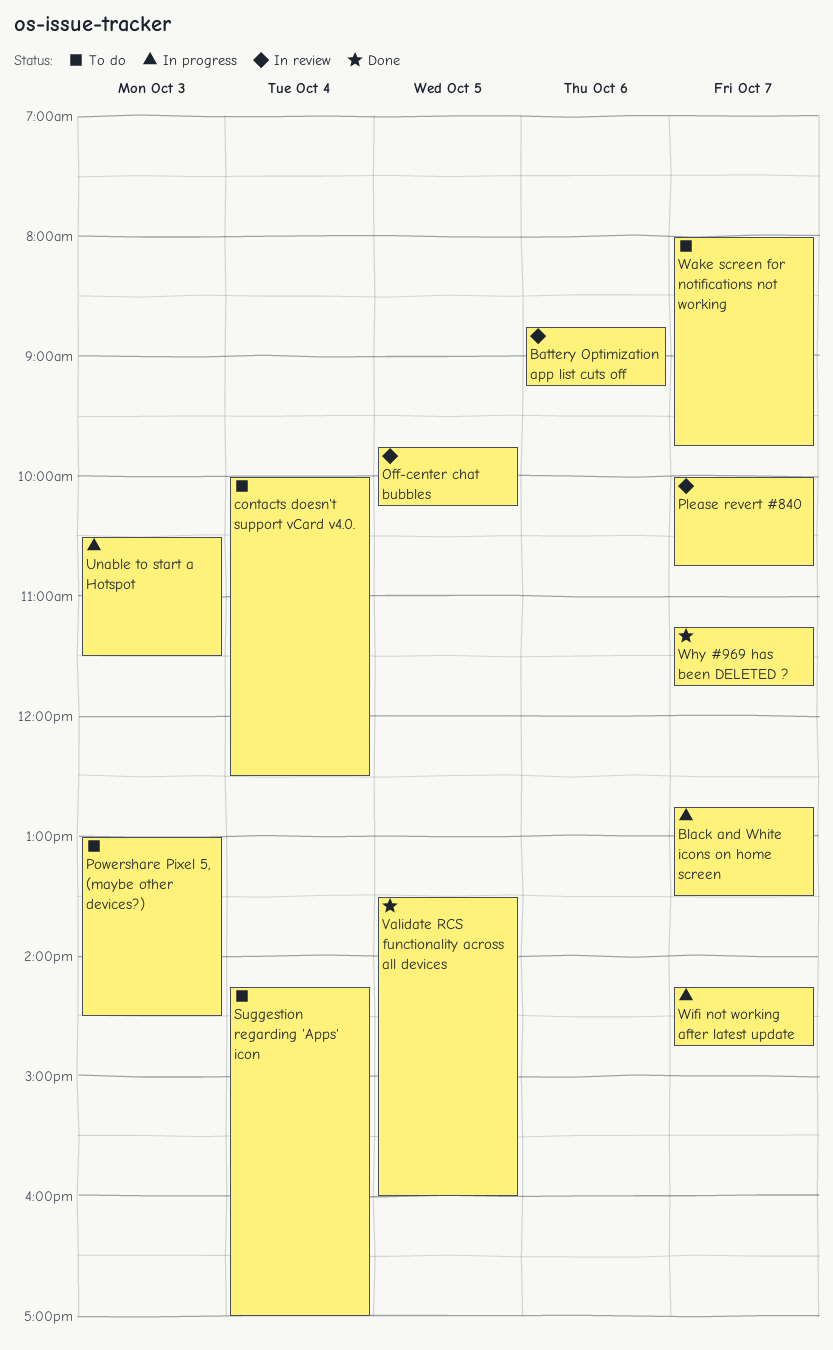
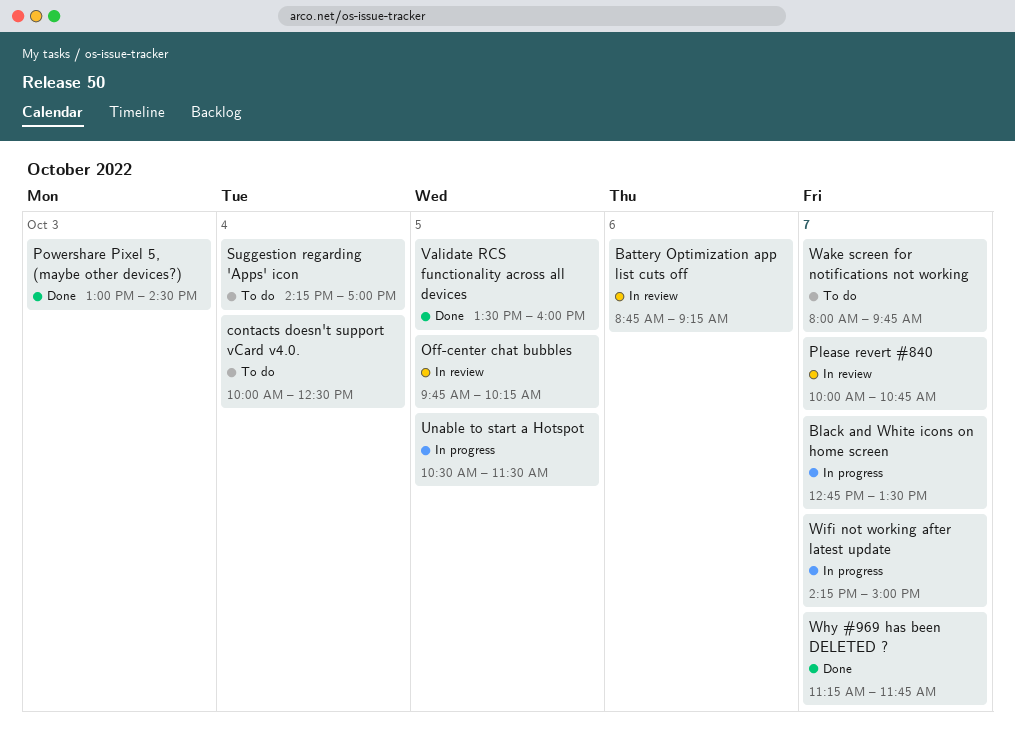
Powershare Pixel 5, (maybe other devices?), status: To do -> Done
Unable to start a Hotspot, day: Oct 3 -> Oct 5
Wifi not working after latest update, ends: 14:45 -> 15:00

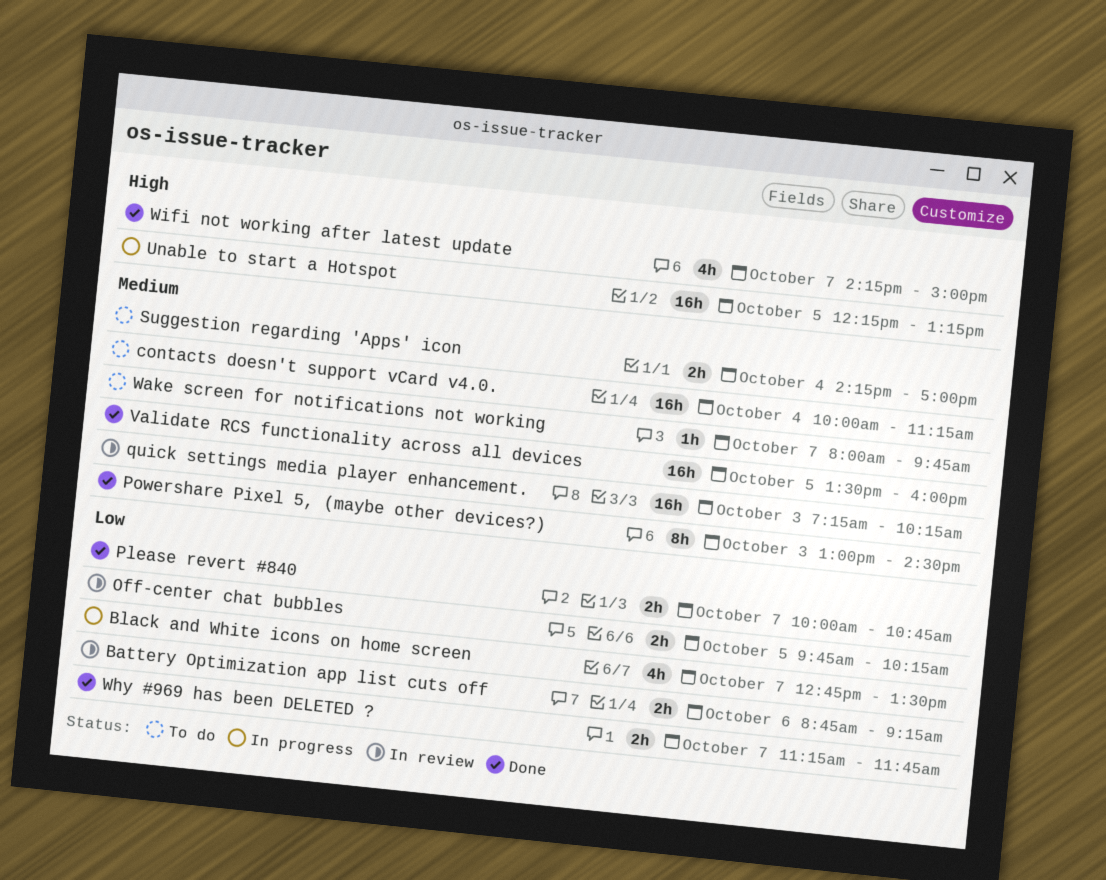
contacts doesn't support vCard v4.0., ends: 12:30 -> 11:15
Please revert #840, status: In review -> Done
quick settings media player enhancement.: none -> present
Unable to start a Hotspot, begins: 10:30 -> 12:15
Unable to start a Hotspot, ends: 11:30 -> 13:15
Wifi not working after latest update, status: In progress -> Done

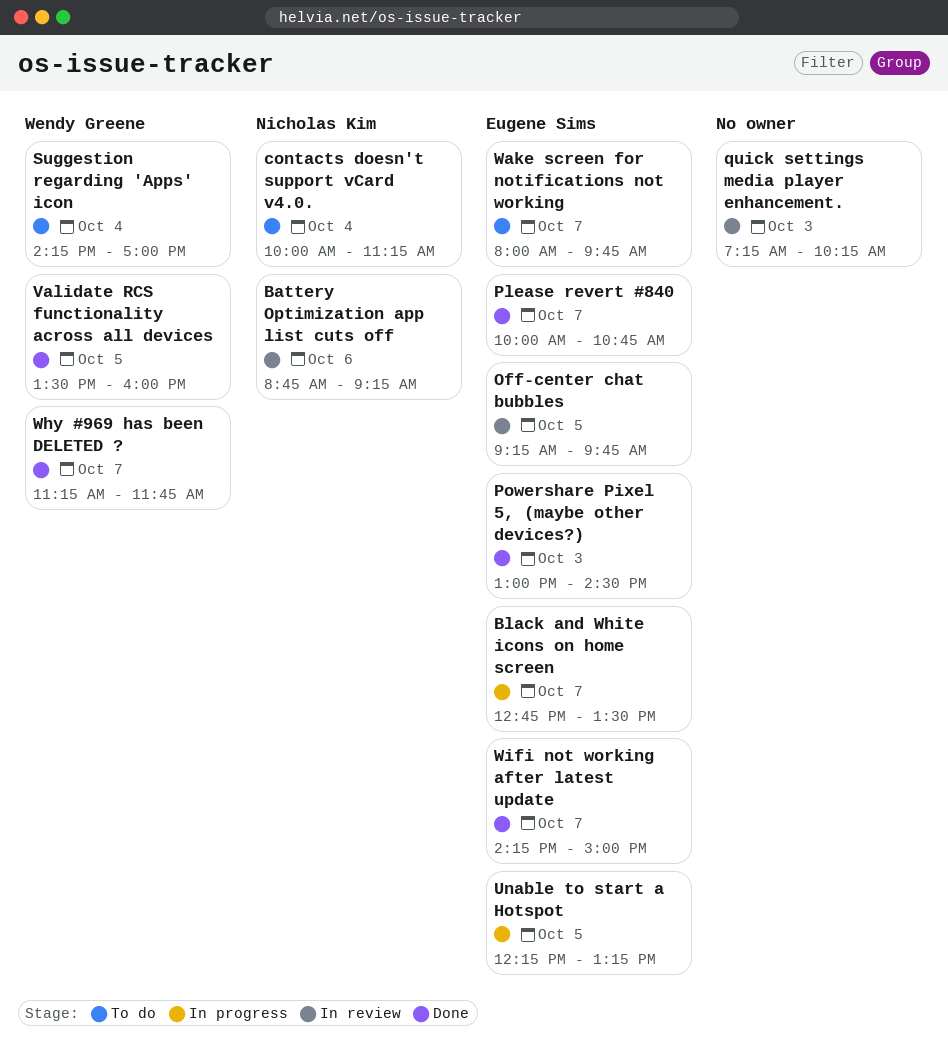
Off-center chat bubbles, begins: 09:45 -> 09:15
Off-center chat bubbles, ends: 10:15 -> 09:45

